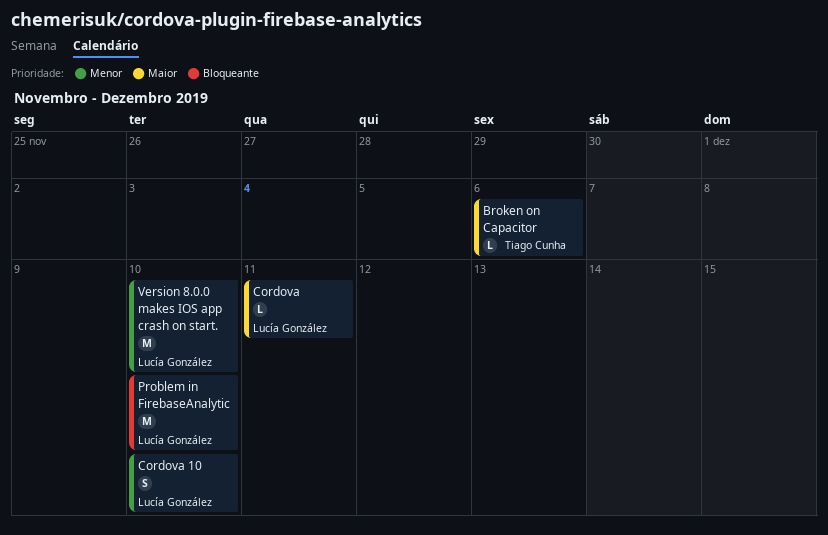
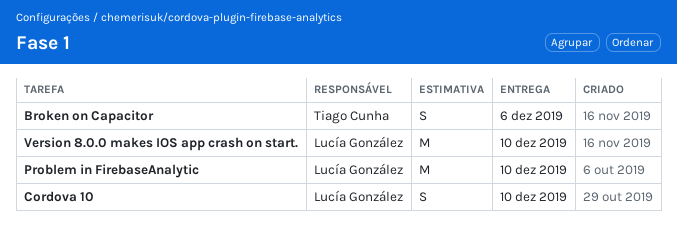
Broken on Capacitor, estimate: L -> S
Cordova: present -> none

